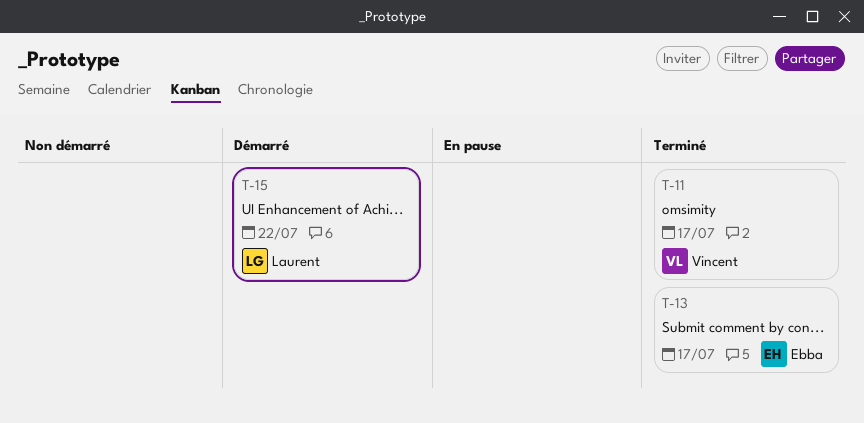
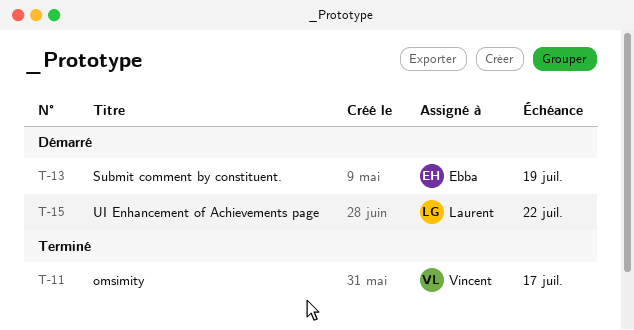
T-13, status: Terminé -> Démarré
T-13, due: Jul 17 -> Jul 19

